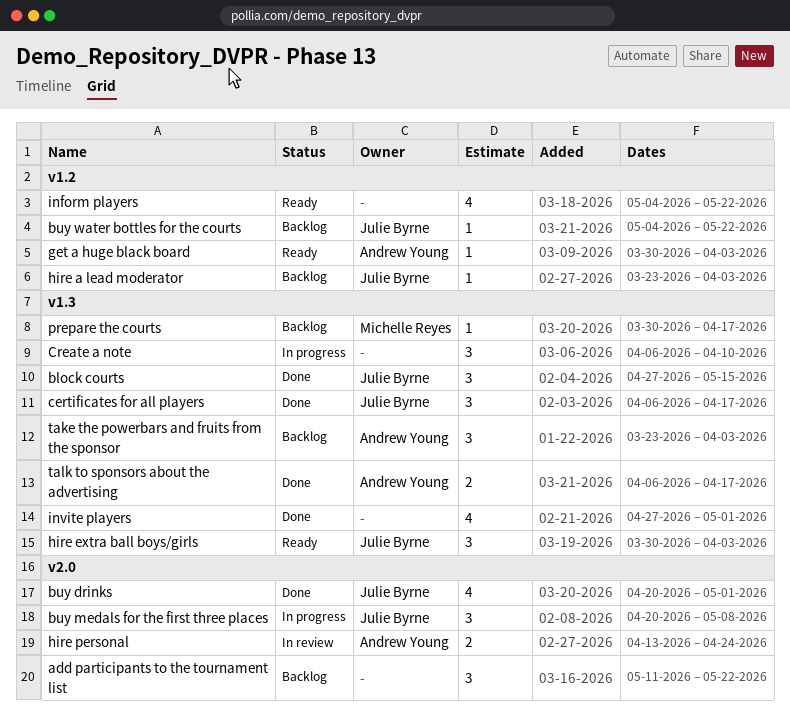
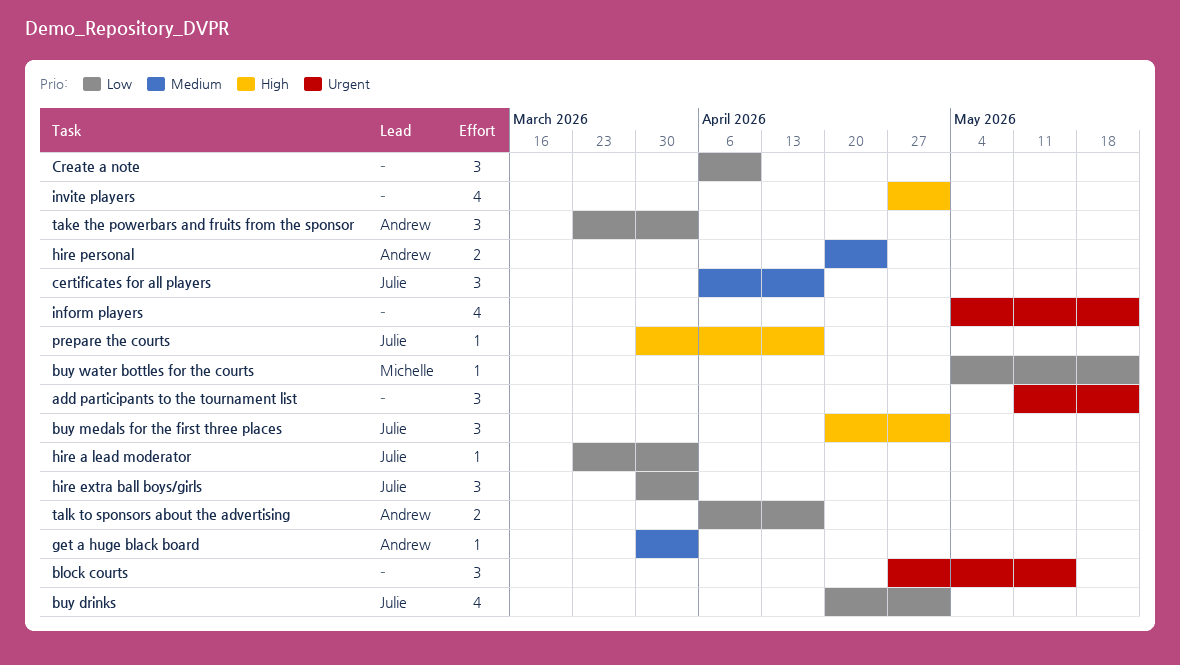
block courts, owner: Julie Byrne -> none
buy medals for the first three places, due: May 8 -> May 1
buy water bottles for the courts, owner: Julie Byrne -> Michelle Reyes
hire personal, start: Apr 13 -> Apr 20
prepare the courts, owner: Michelle Reyes -> Julie Byrne

